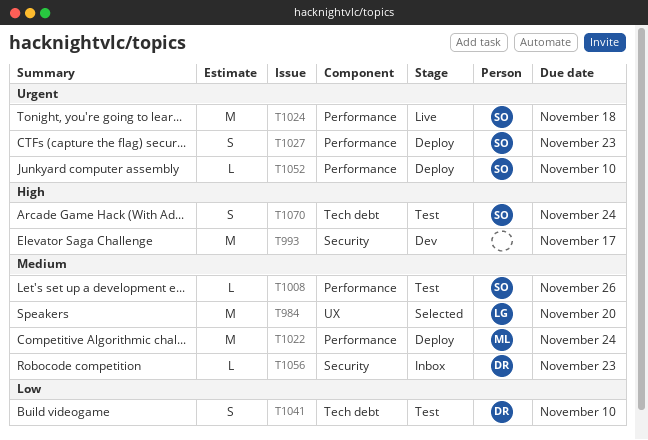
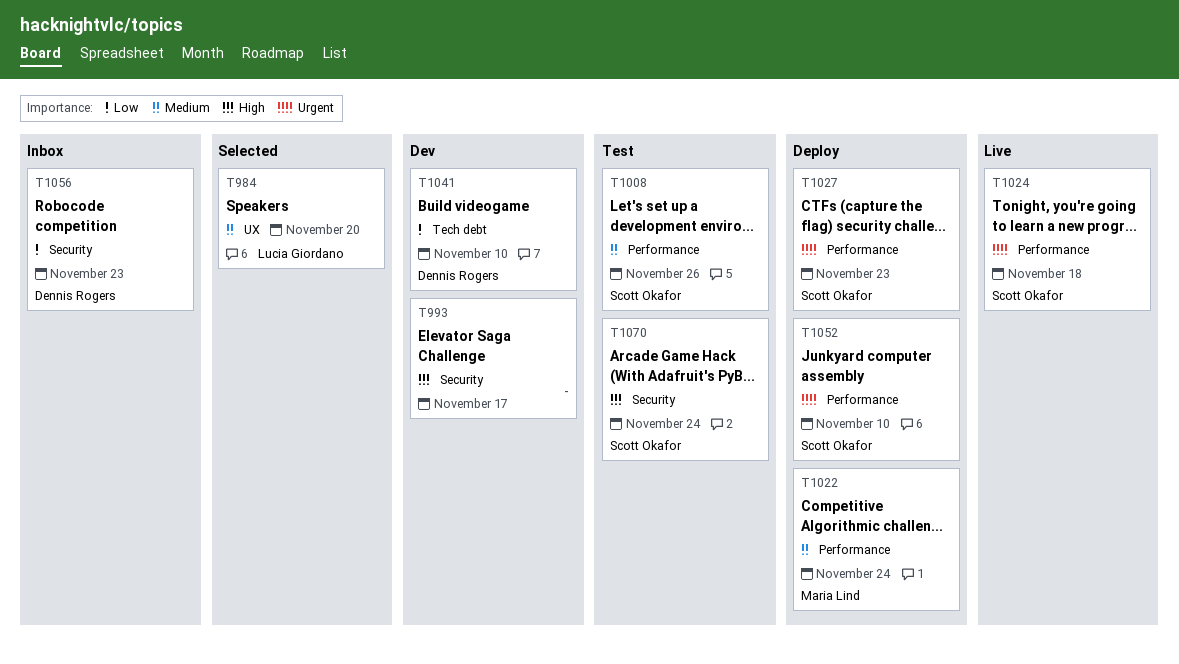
T1041, status: Test -> Dev
T1056, priority: Medium -> Low
T1070, label: Tech debt -> Security

